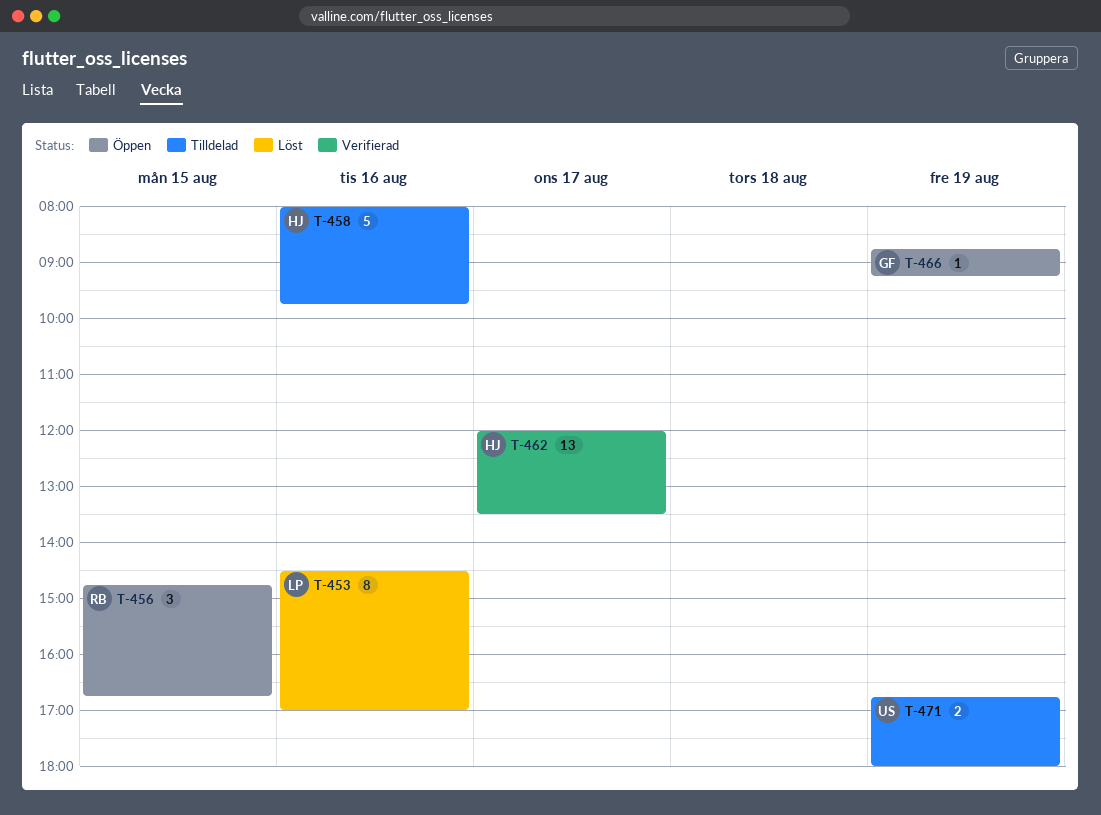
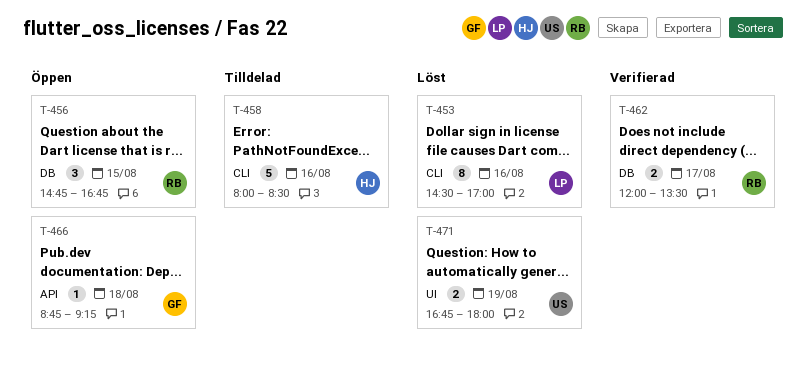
T-458, ends: 09:45 -> 08:30
T-462, owner: HJ -> RB
T-462, estimate: 13 -> 2
T-466, day: Aug 19 -> Aug 18
T-471, status: Tilldelad -> Löst

